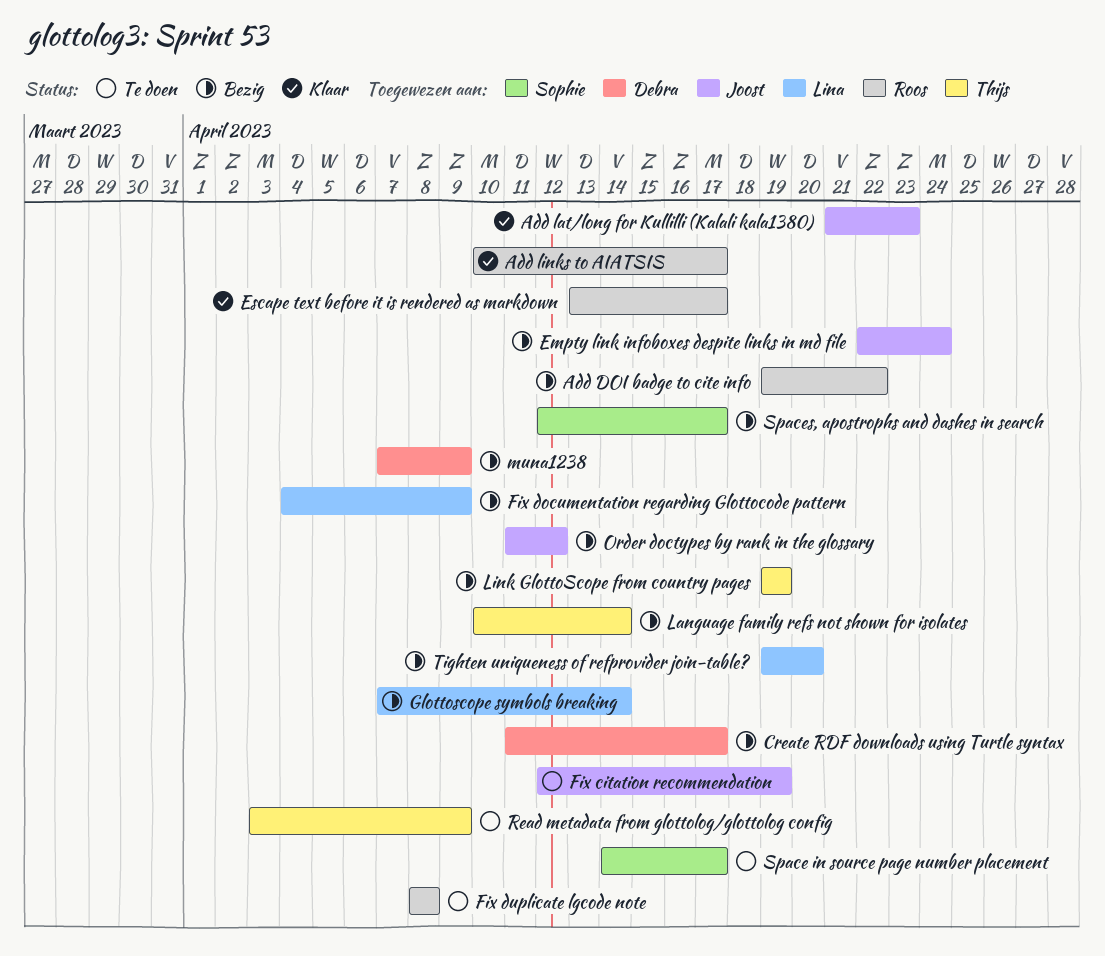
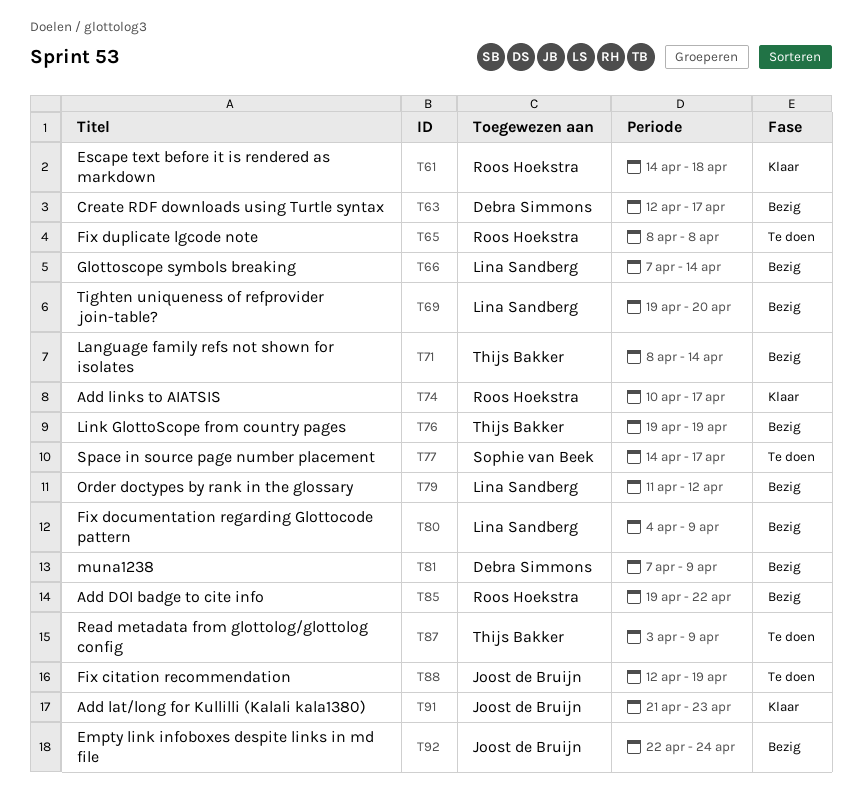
Create RDF downloads using Turtle syntax, start: Apr 11 -> Apr 12
Escape text before it is rendered as markdown, start: Apr 13 -> Apr 14
Escape text before it is rendered as markdown, due: Apr 17 -> Apr 18
Language family refs not shown for isolates, start: Apr 10 -> Apr 8
Order doctypes by rank in the glossary, owner: Joost de Bruijn -> Lina Sandberg
Spaces, apostrophs and dashes in search: present -> none

